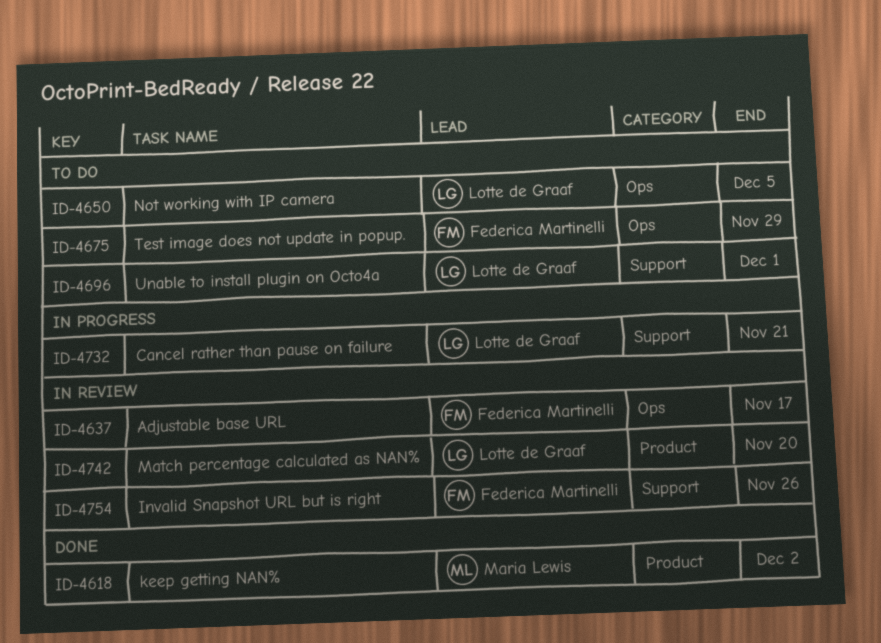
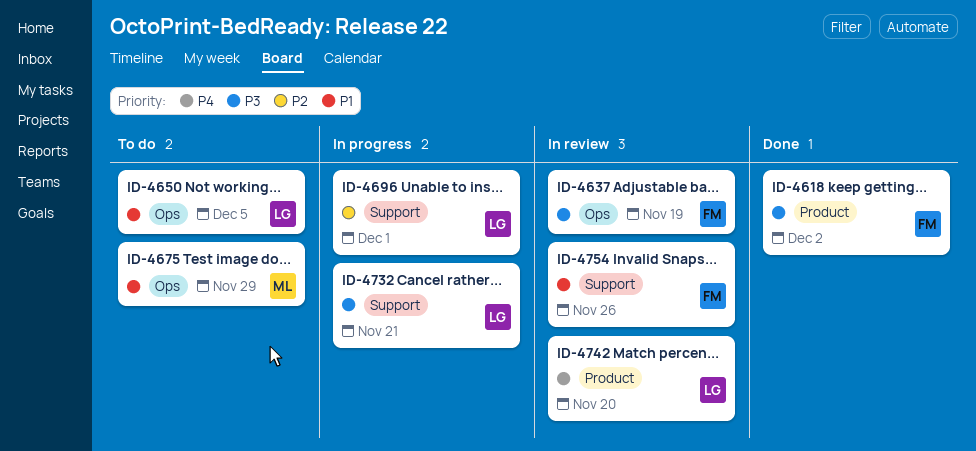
ID-4618, owner: Maria Lewis -> Federica Martinelli
ID-4637, due: Nov 17 -> Nov 19
ID-4675, owner: Federica Martinelli -> Maria Lewis
ID-4696, status: To do -> In progress

